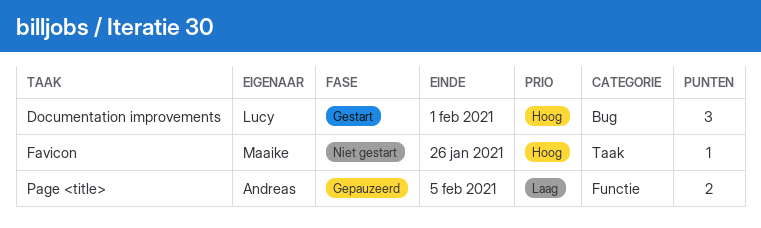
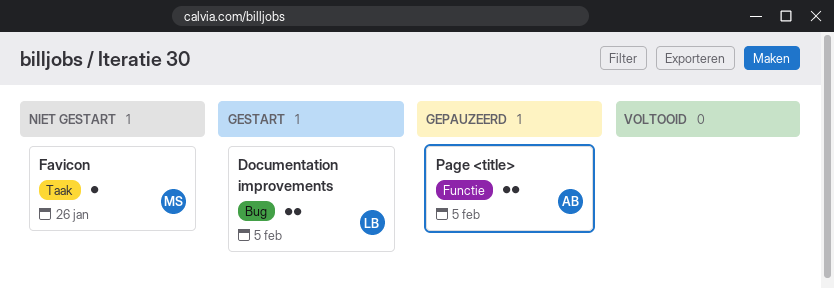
Documentation improvements, estimate: 3 -> 2
Documentation improvements, due: Feb 1 -> Feb 5

